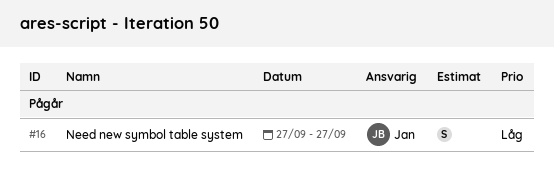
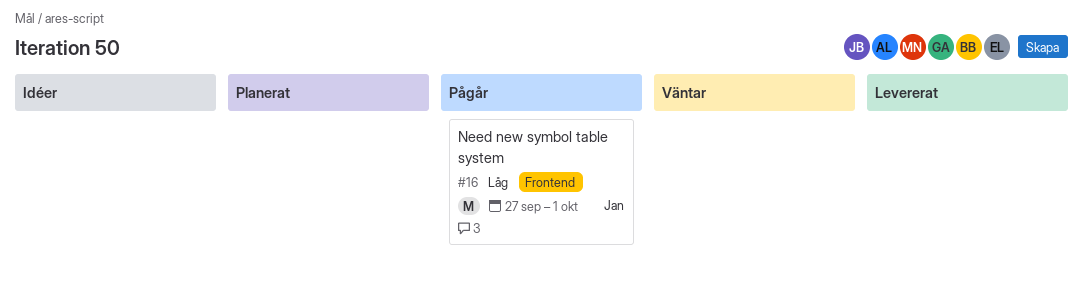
#16, estimate: S -> M
#16, due: Sep 27 -> Oct 1

